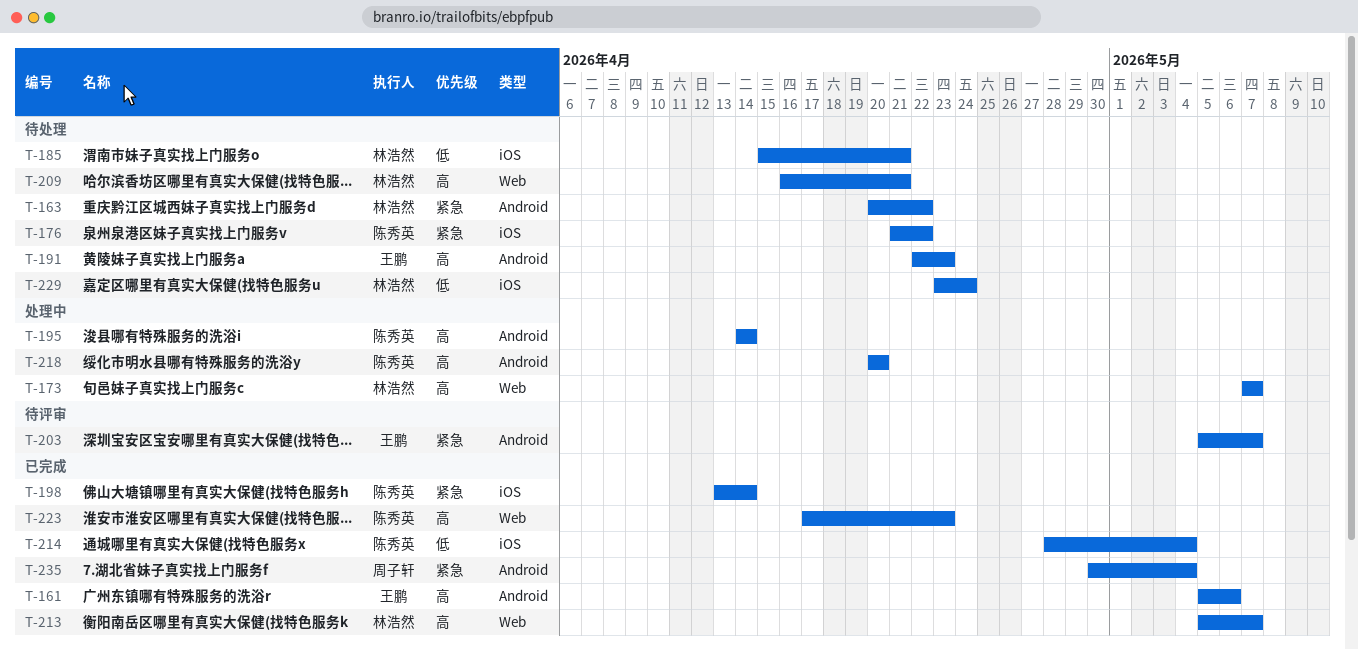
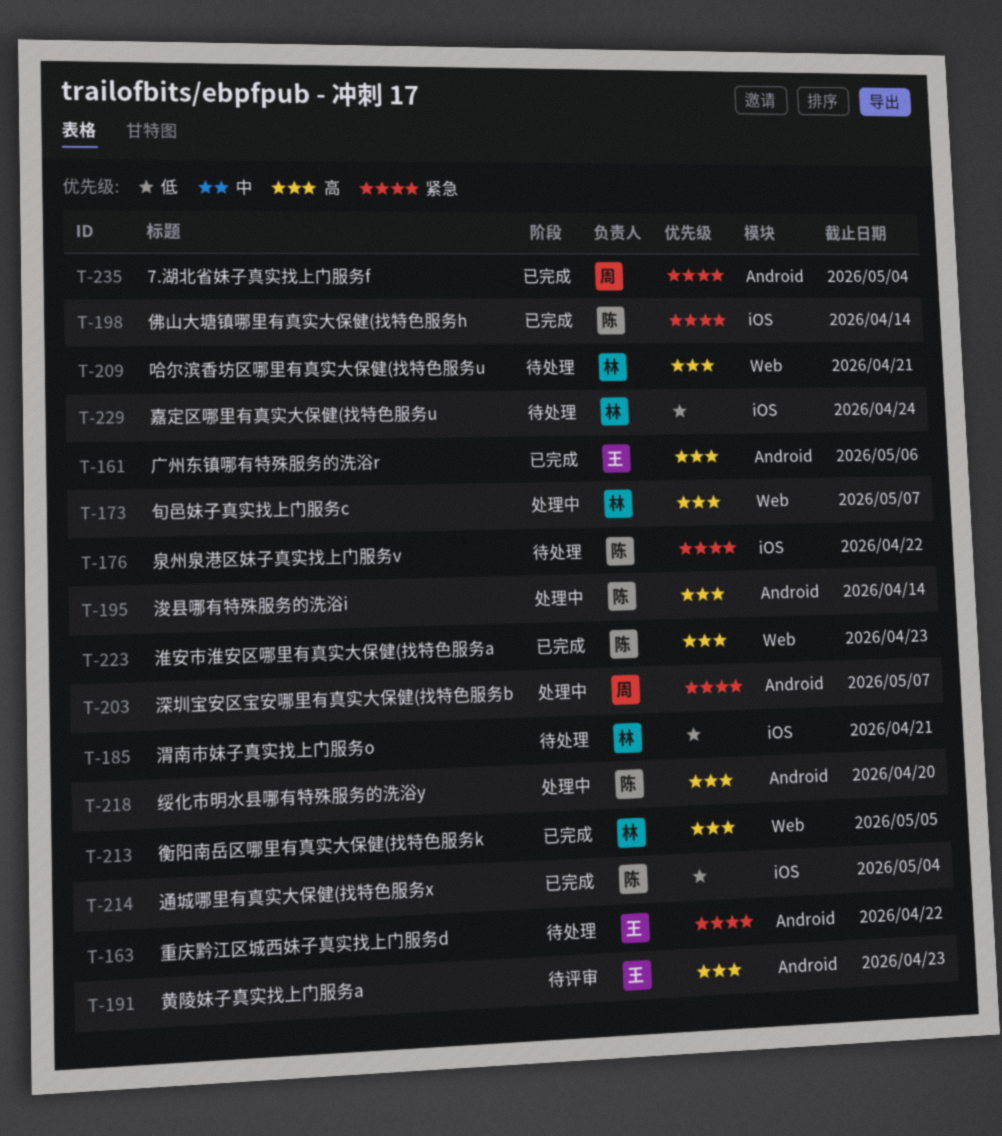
T-163, owner: 林浩然 -> 王鹏
T-191, status: 待处理 -> 待评审
T-203, status: 待评审 -> 处理中
T-203, owner: 王鹏 -> 周子轩
T-213, due: May 7 -> May 5

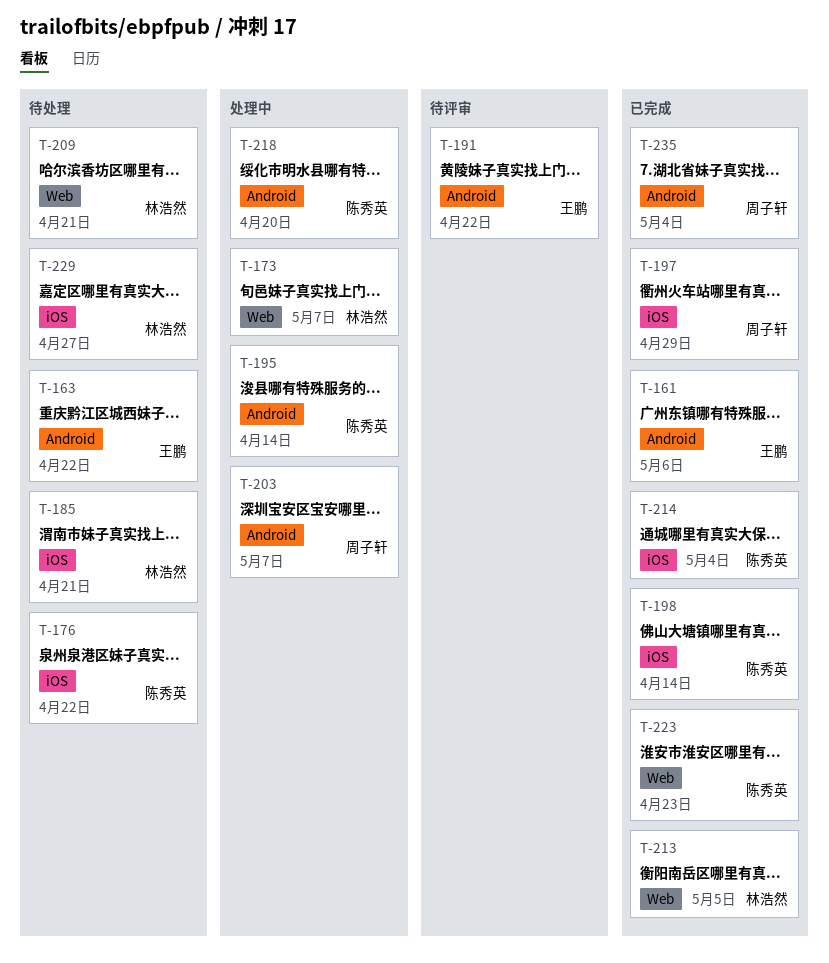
T-191, due: Apr 23 -> Apr 22
T-197: none -> present
T-229, due: Apr 24 -> Apr 27

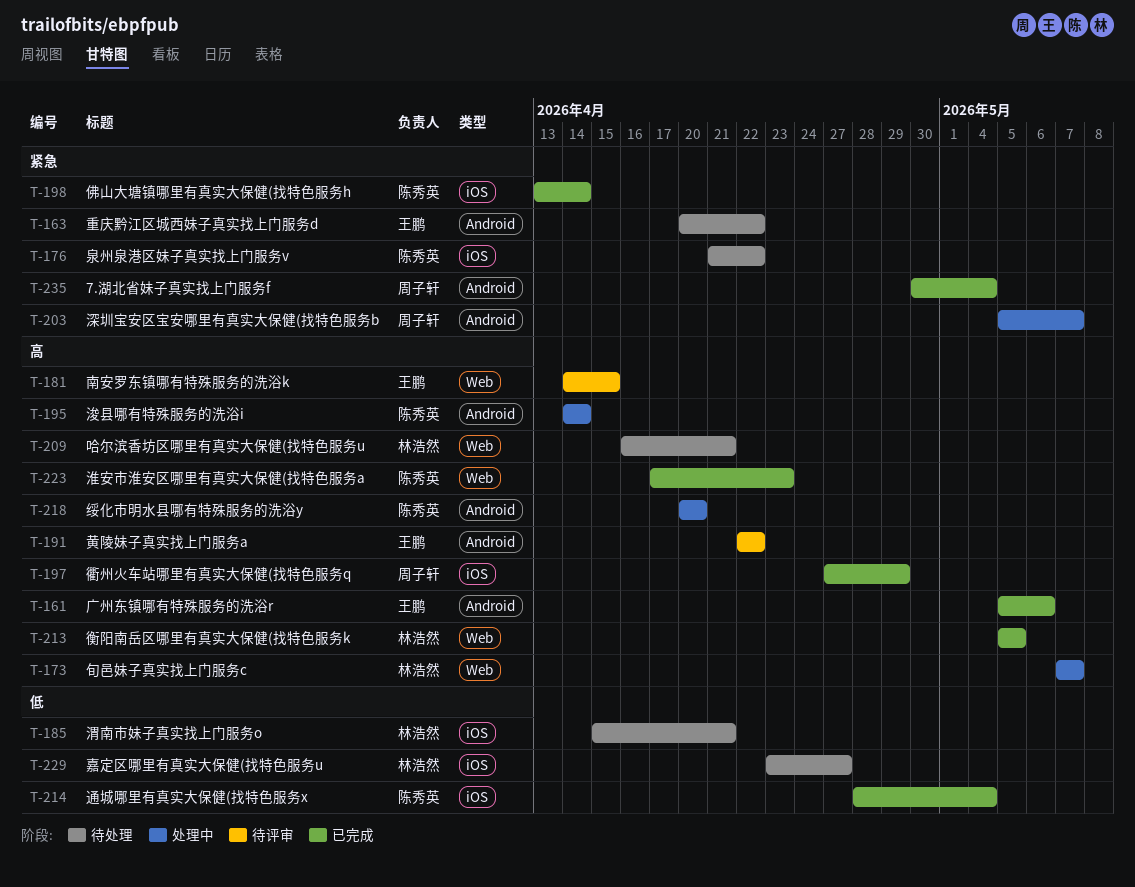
T-181: none -> present

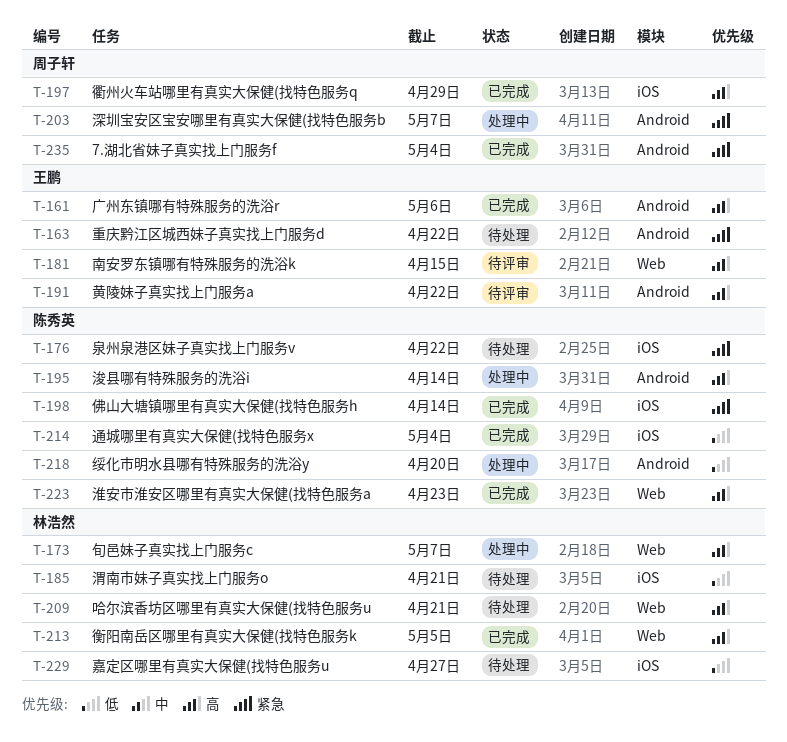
T-218, priority: 高 -> 低

